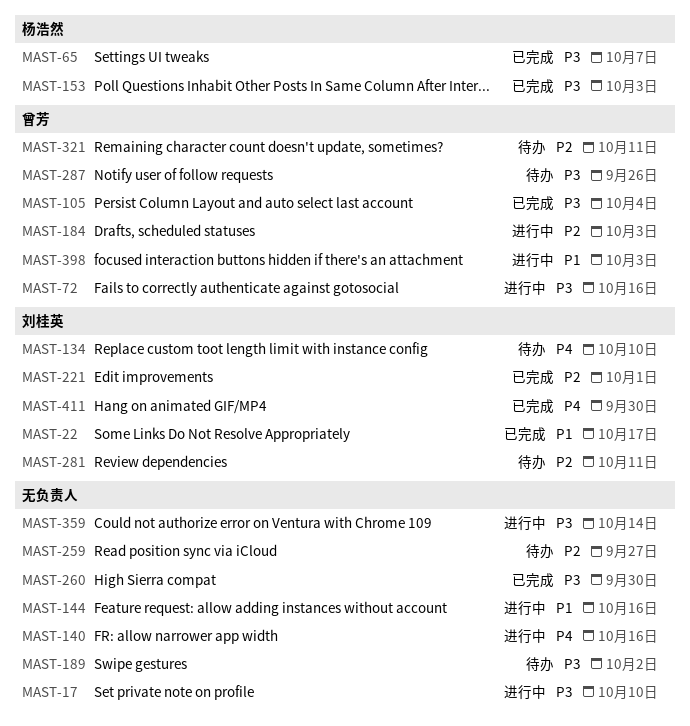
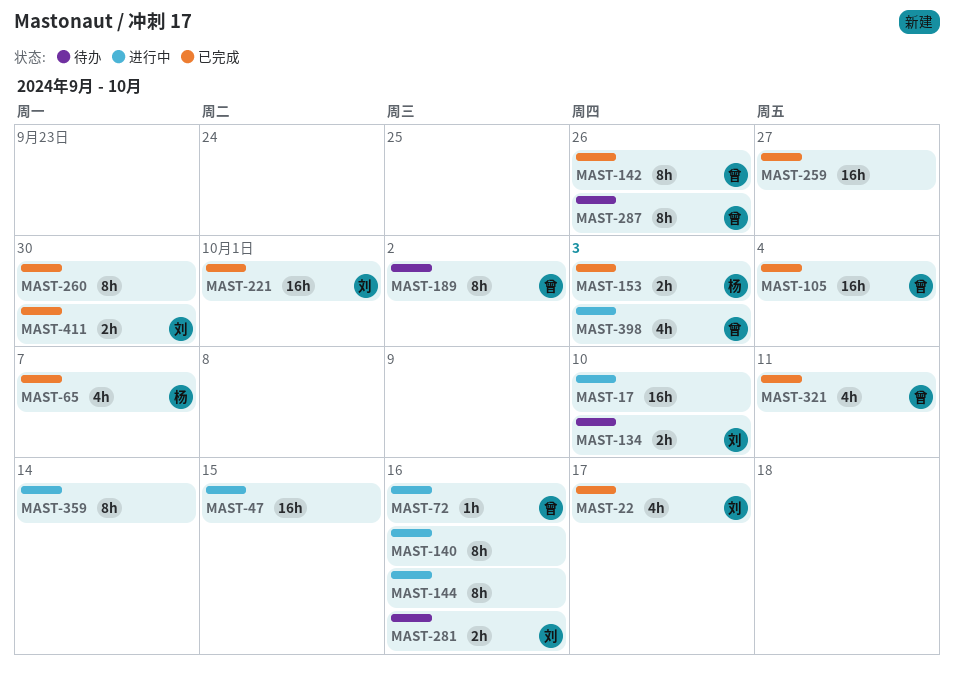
MAST-47: none -> present
MAST-142: none -> present
MAST-184: present -> none
MAST-189, owner: none -> 曾芳
MAST-259, status: 待办 -> 已完成
MAST-281, due: Oct 11 -> Oct 16
MAST-321, status: 待办 -> 已完成

